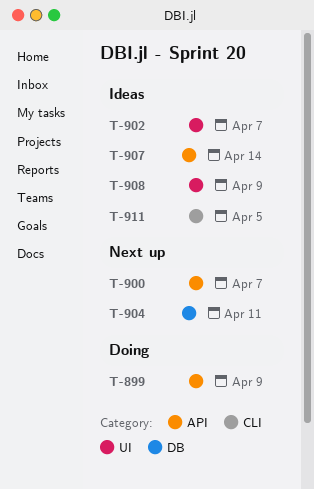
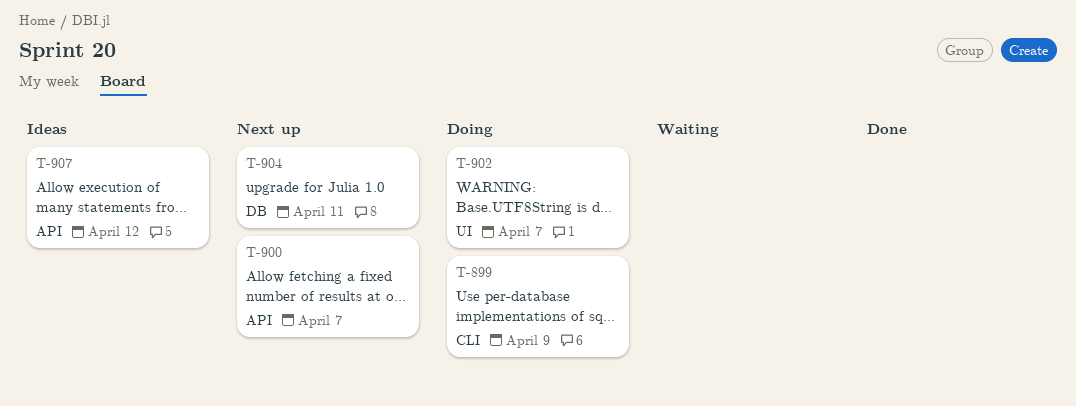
T-899, label: API -> CLI
T-902, status: Ideas -> Doing
T-907, due: Apr 14 -> Apr 12
T-908: present -> none
T-911: present -> none

